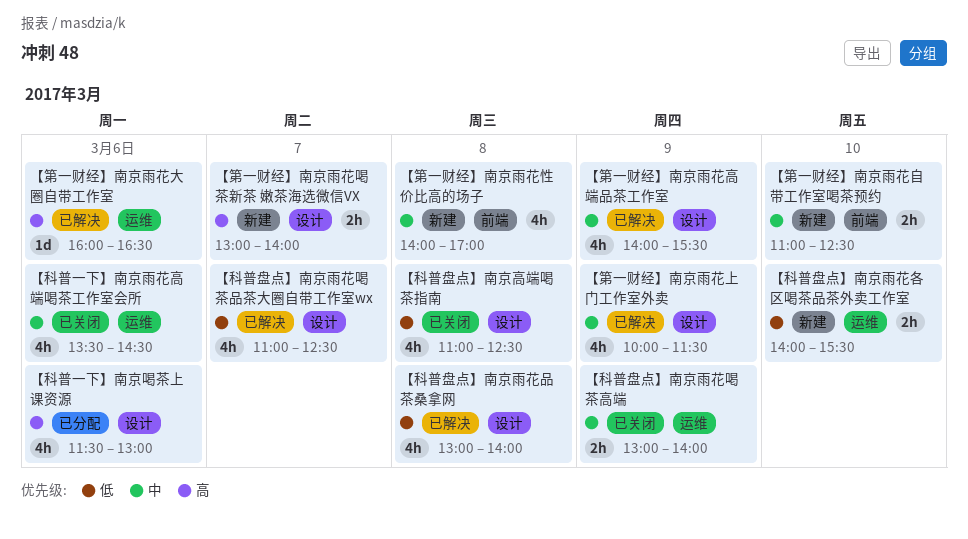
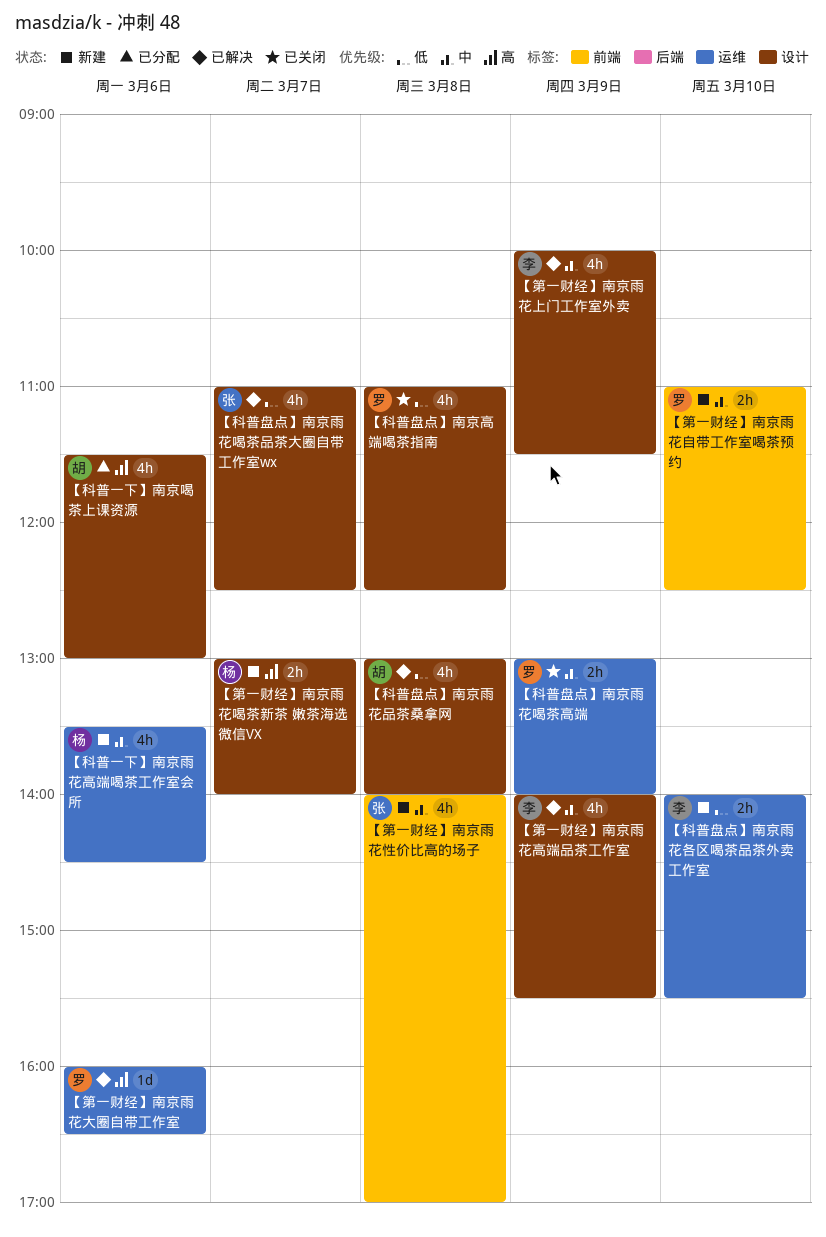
【科普一下】南京雨花高端喝茶工作室会所, status: 已关闭 -> 新建

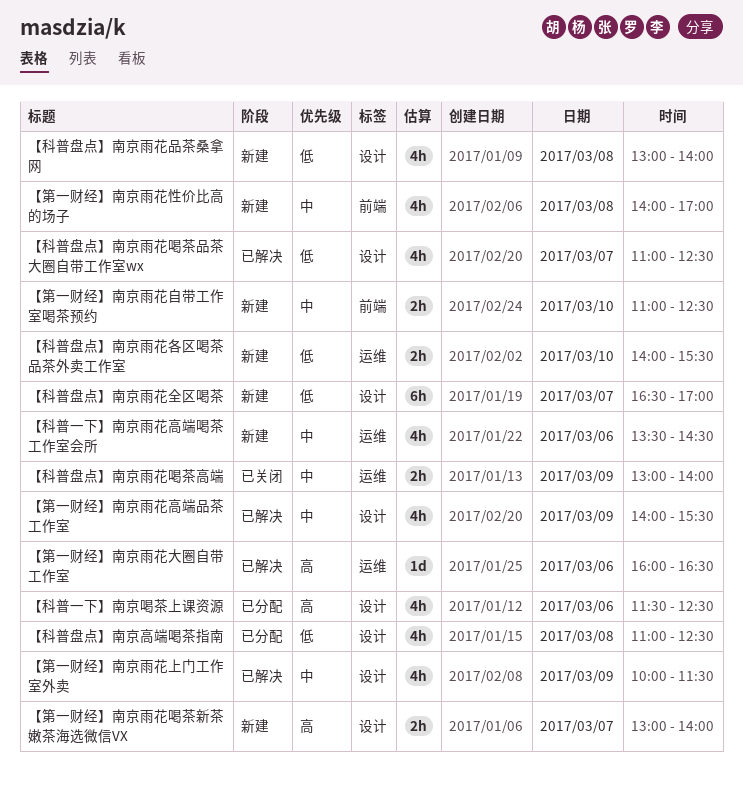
【科普一下】南京喝茶上课资源, ends: 13:00 -> 12:30
【科普盘点】南京雨花全区喝茶: none -> present
【科普盘点】南京雨花品茶桑拿网, status: 已解决 -> 新建
【科普盘点】南京高端喝茶指南, status: 已关闭 -> 已分配

